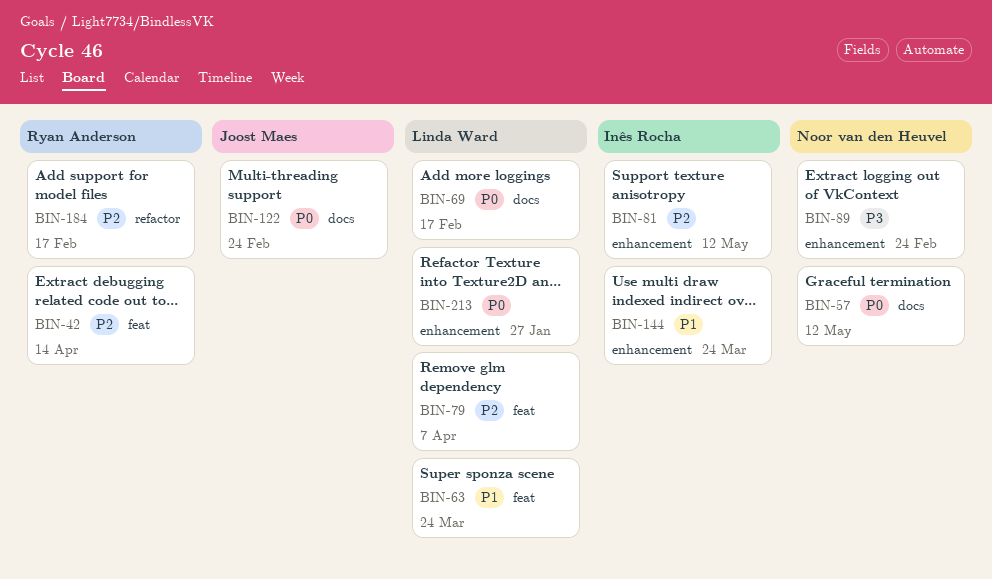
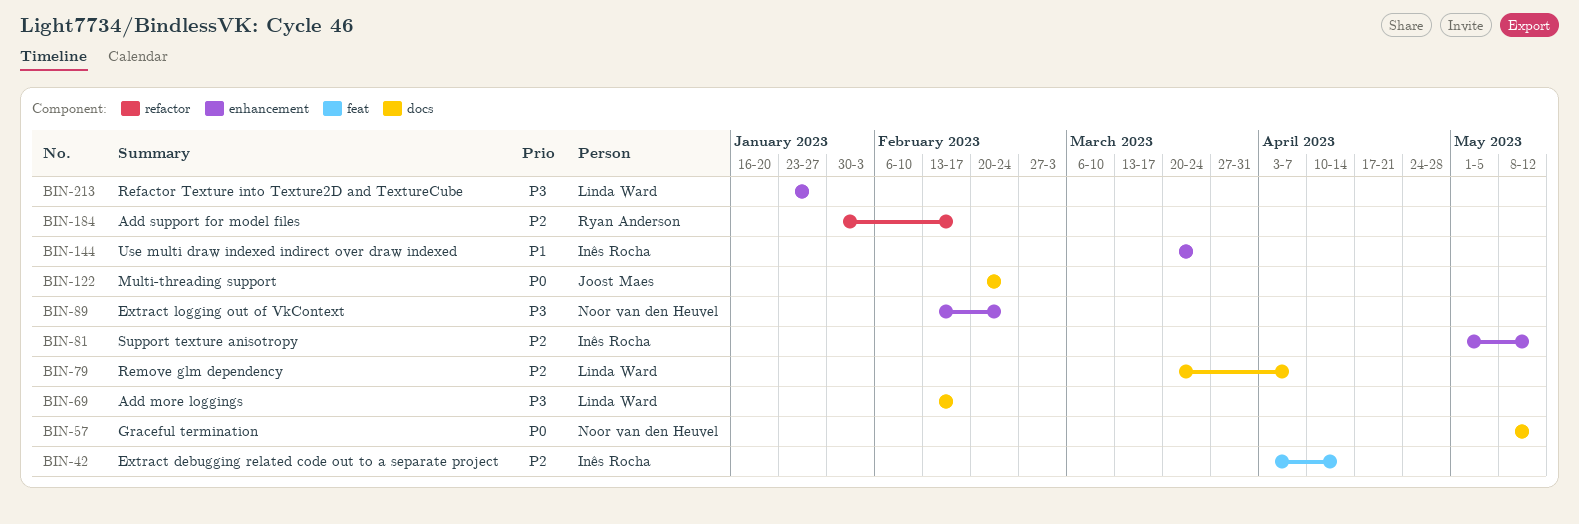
BIN-42, owner: Ryan Anderson -> Inês Rocha
BIN-63: present -> none
BIN-69, priority: P0 -> P3
BIN-79, label: feat -> docs
BIN-213, priority: P0 -> P3

